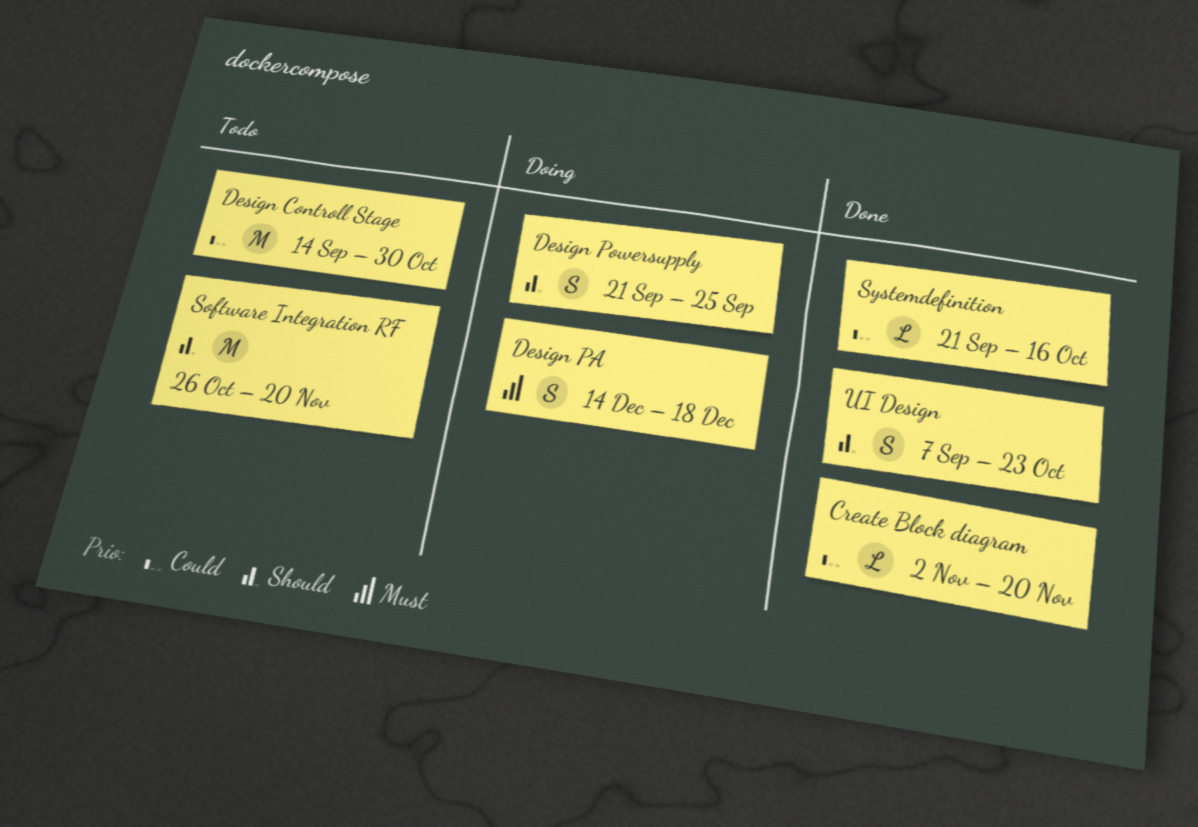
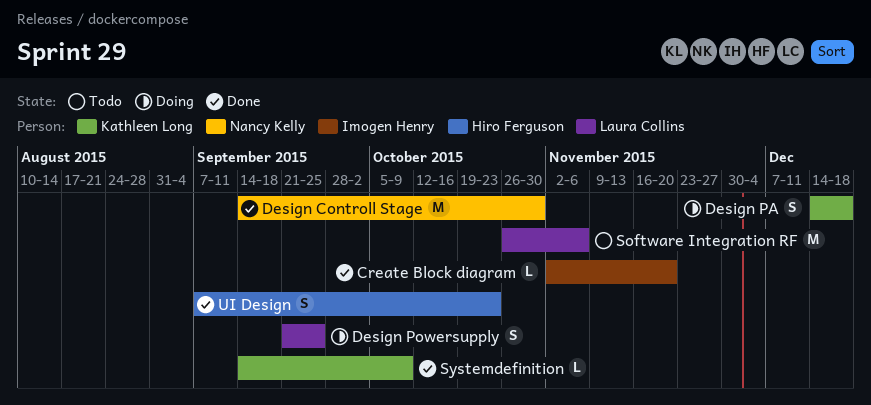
Design Controll Stage, status: Todo -> Done
Software Integration RF, due: Nov 20 -> Nov 6
Systemdefinition, start: Sep 21 -> Sep 14
Systemdefinition, due: Oct 16 -> Oct 9

